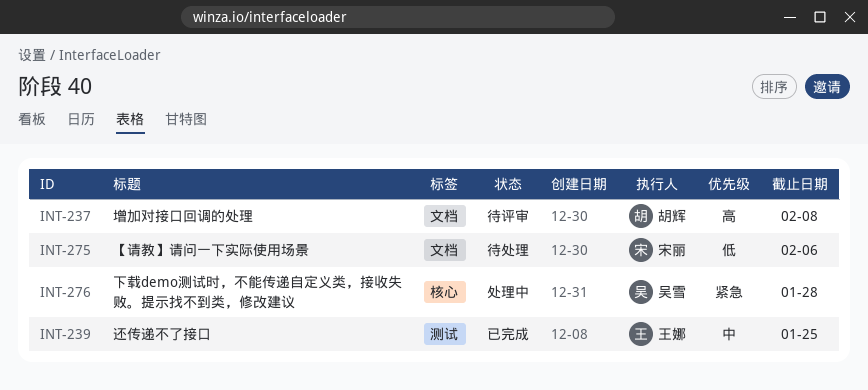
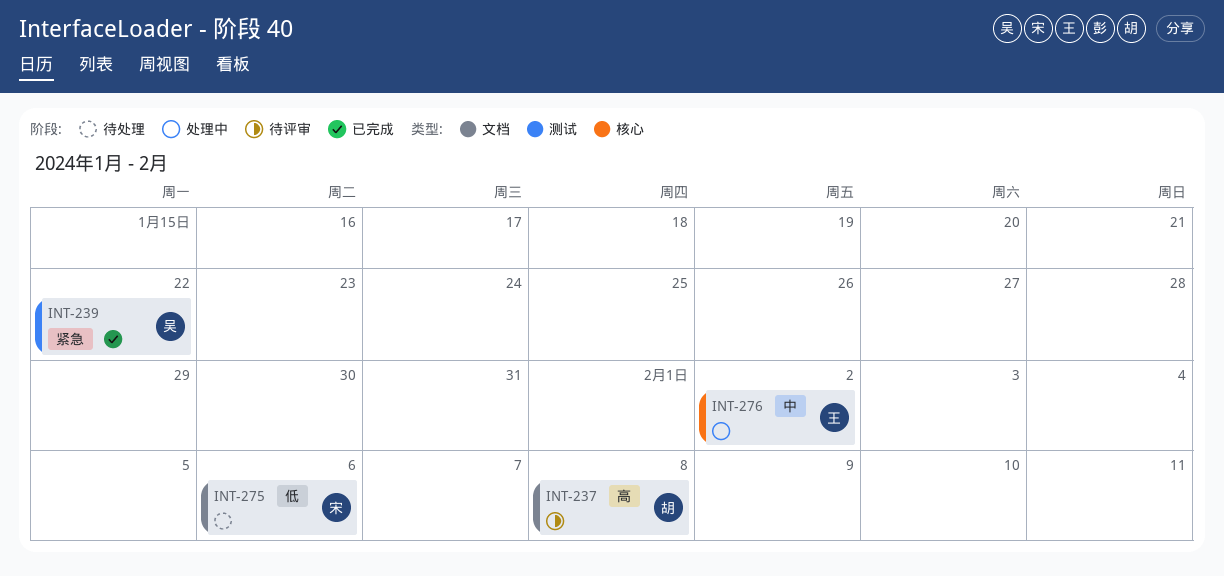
INT-239, owner: 王娜 -> 吴雪
INT-239, priority: 中 -> 紧急
INT-239, due: Jan 25 -> Jan 22
INT-276, owner: 吴雪 -> 王娜
INT-276, priority: 紧急 -> 中
INT-276, due: Jan 28 -> Feb 2

